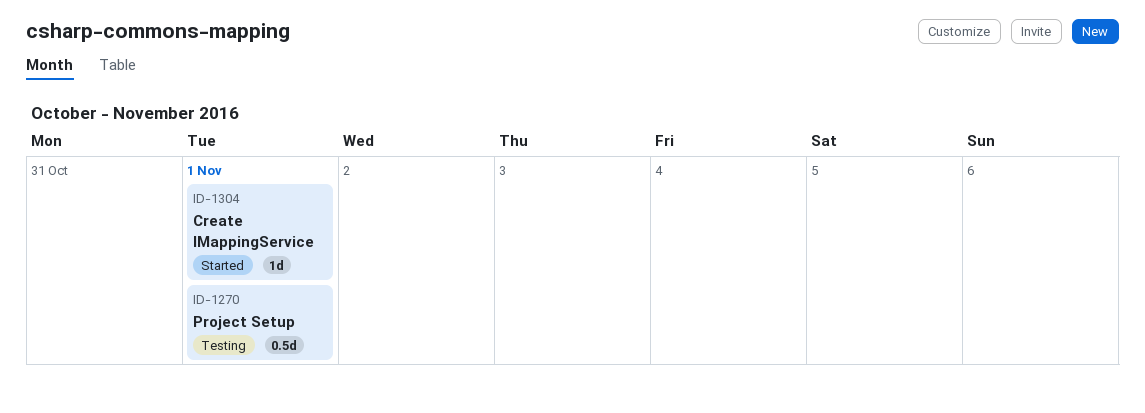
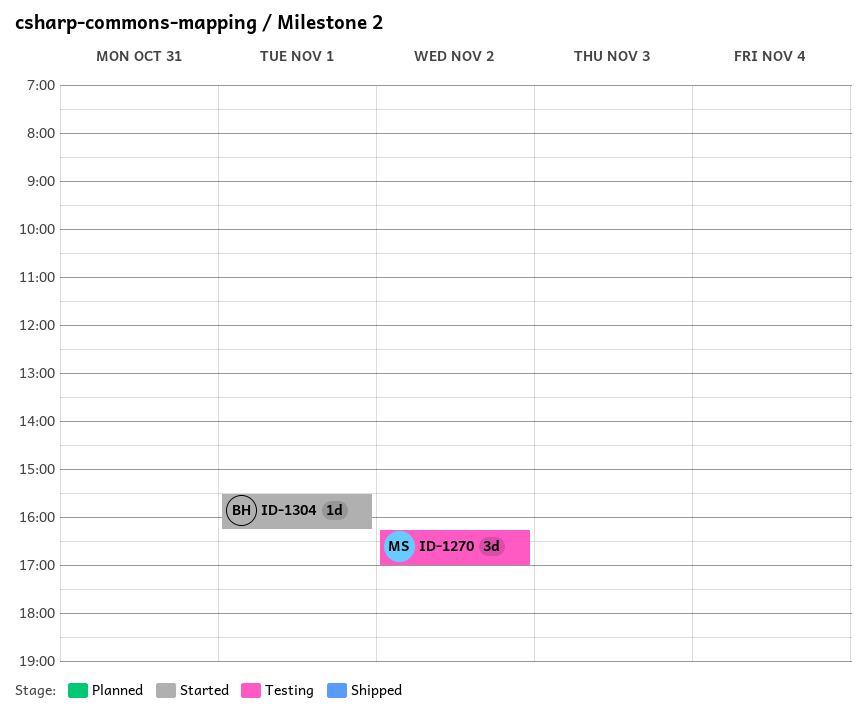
ID-1270, estimate: 0.5d -> 3d
ID-1270, day: Nov 1 -> Nov 2

